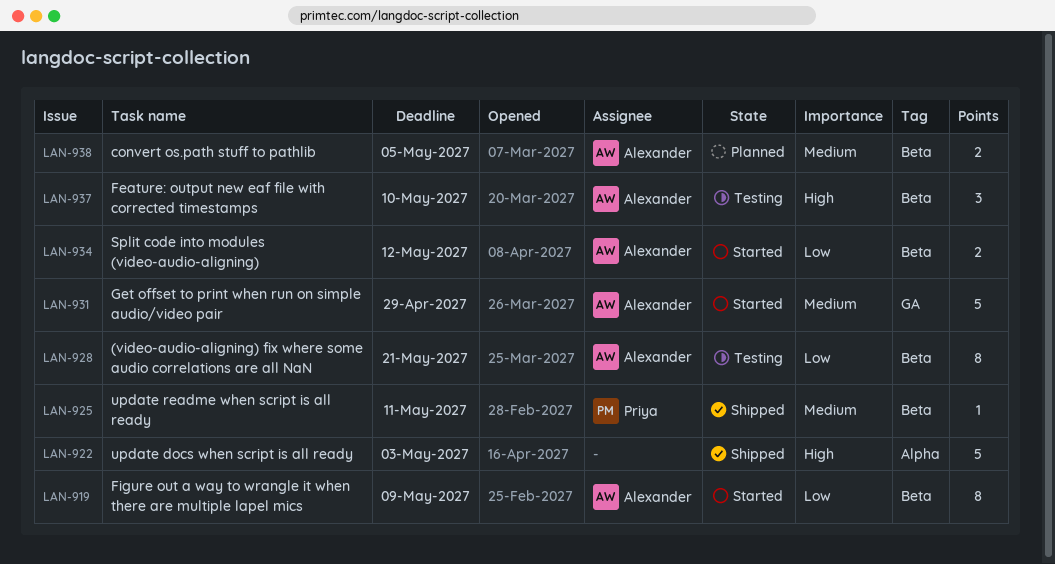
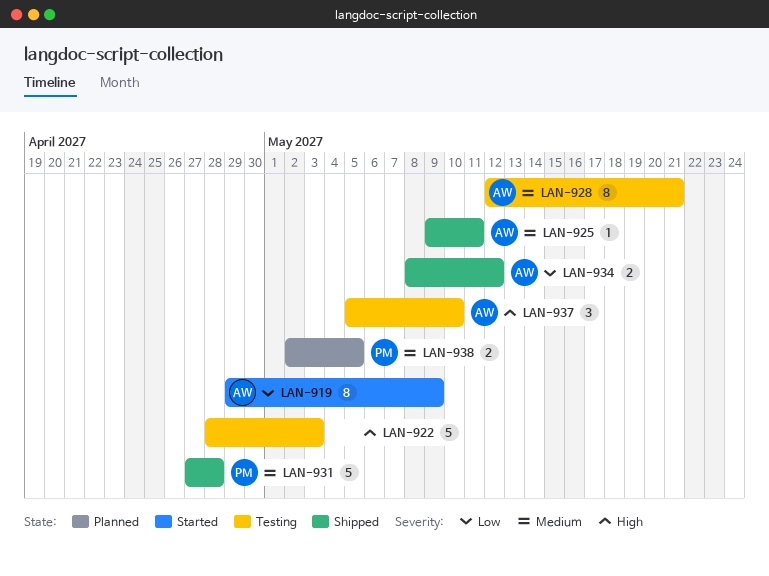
LAN-922, status: Shipped -> Testing
LAN-925, owner: Priya -> Alexander
LAN-928, priority: Low -> Medium
LAN-931, status: Started -> Shipped
LAN-931, owner: Alexander -> Priya
LAN-931, due: Apr 29 -> Apr 28
LAN-934, status: Started -> Shipped
LAN-938, owner: Alexander -> Priya

